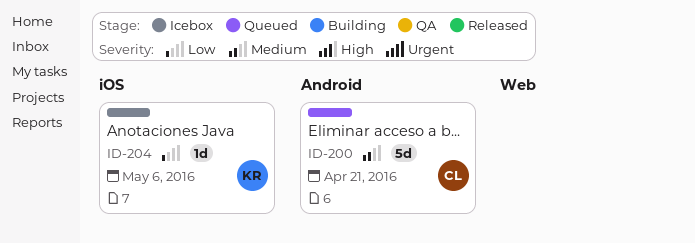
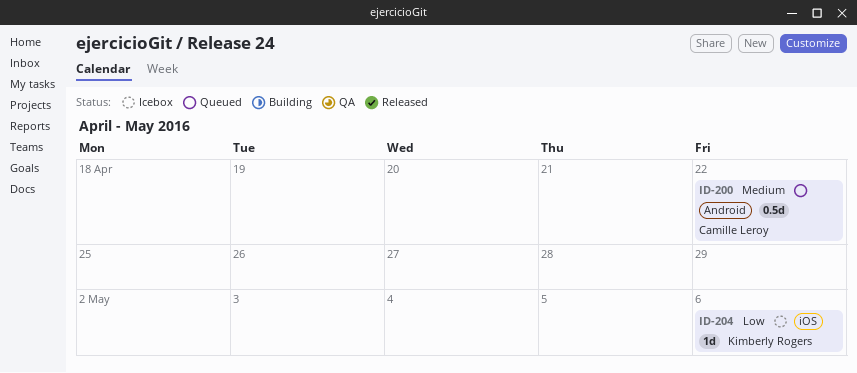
ID-200, estimate: 5d -> 0.5d
ID-200, due: Apr 21 -> Apr 22

